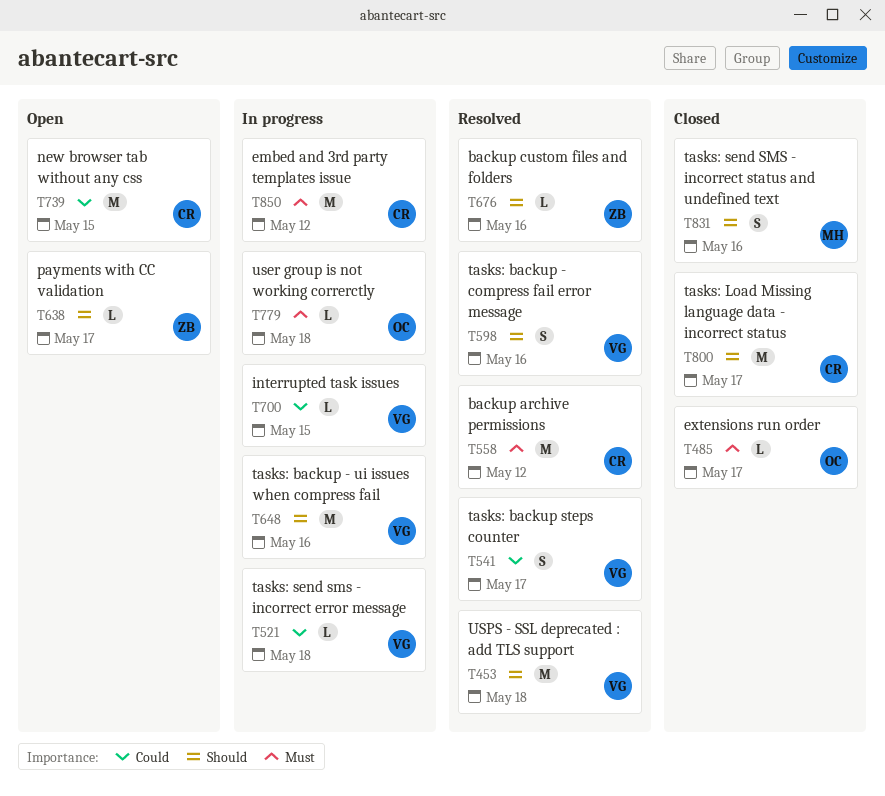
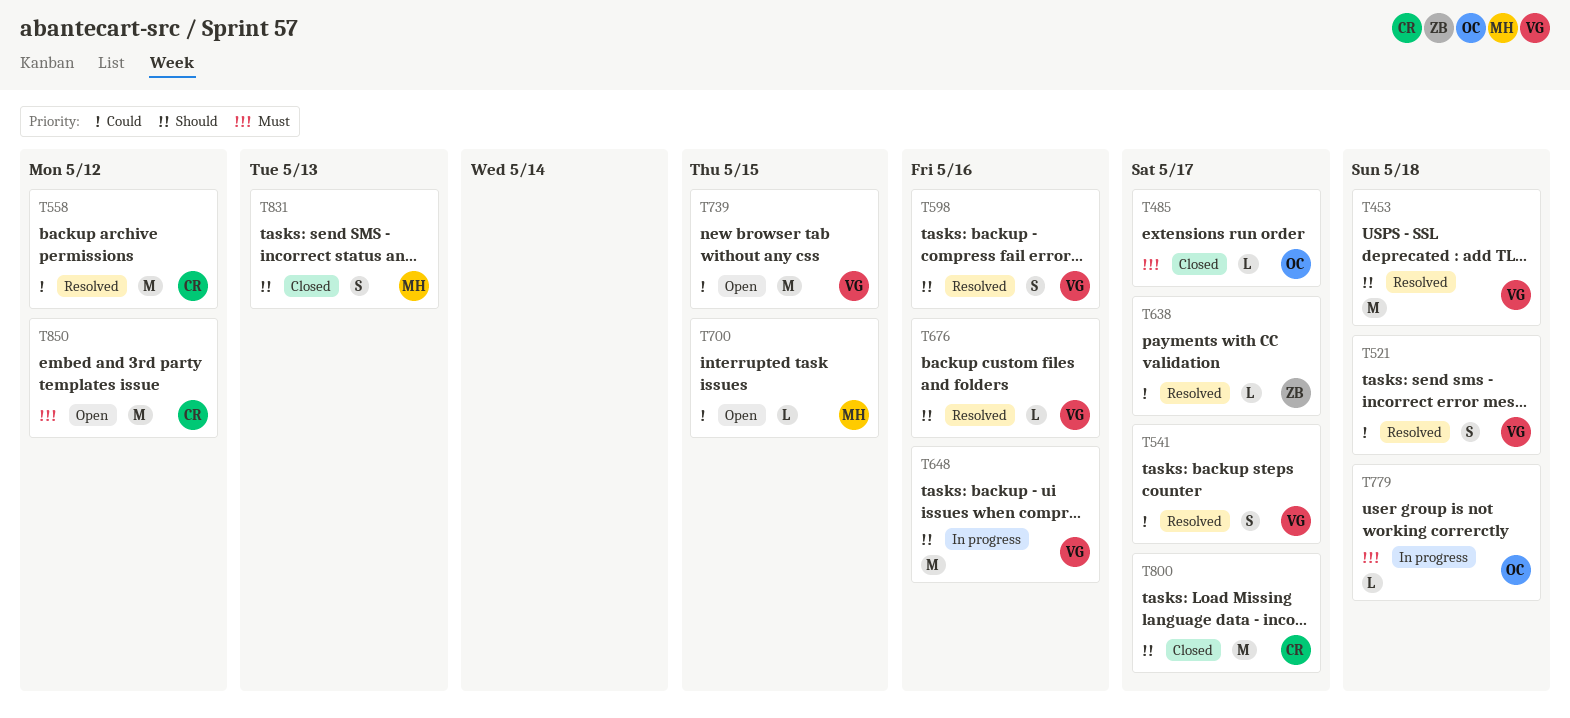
T521, status: In progress -> Resolved
T521, estimate: L -> S
T558, priority: Must -> Could
T638, status: Open -> Resolved
T638, priority: Should -> Could
T676, owner: ZB -> VG
T700, status: In progress -> Open
T700, owner: VG -> MH
T739, owner: CR -> VG
T831, due: May 16 -> May 13
T850, status: In progress -> Open

